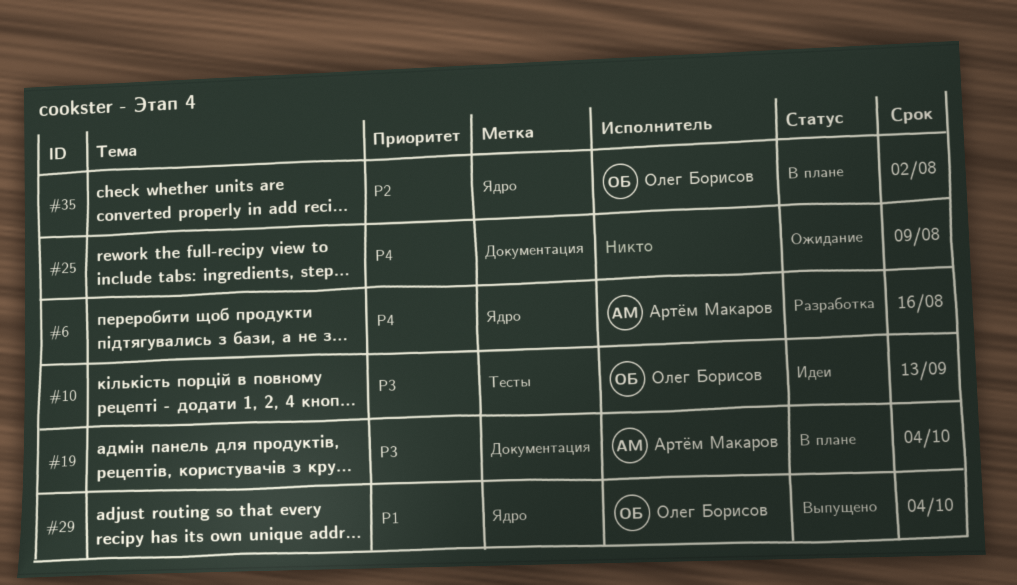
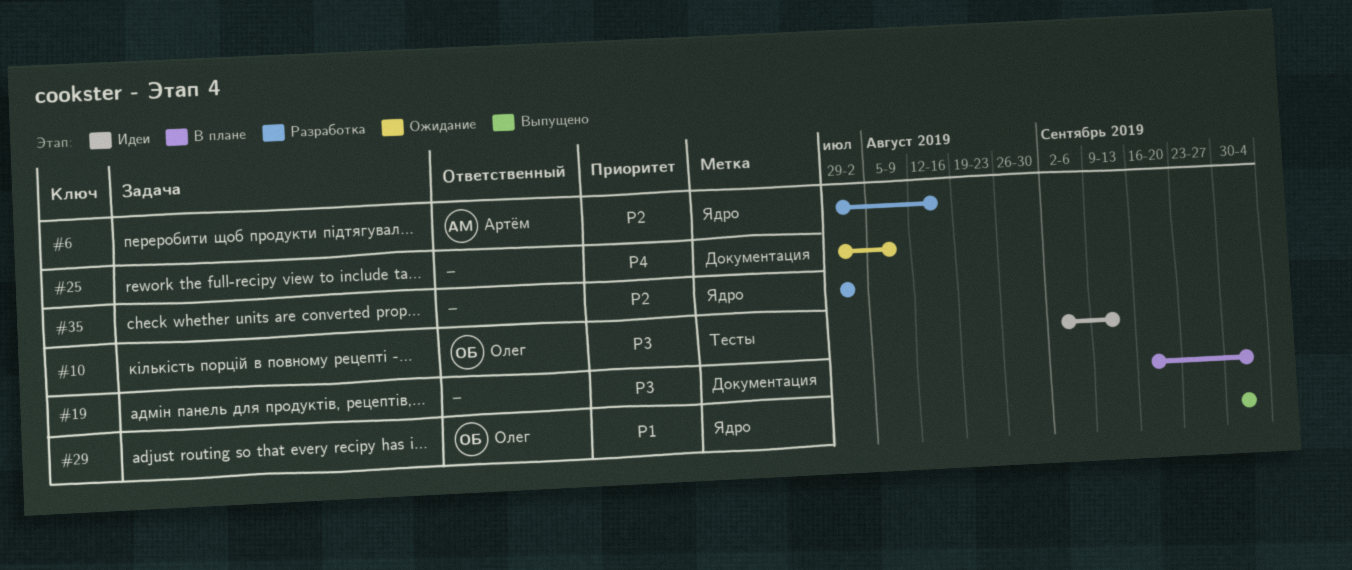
#6, priority: P4 -> P2
#19, owner: Артём Макаров -> none
#35, status: В плане -> Разработка
#35, owner: Олег Борисов -> none

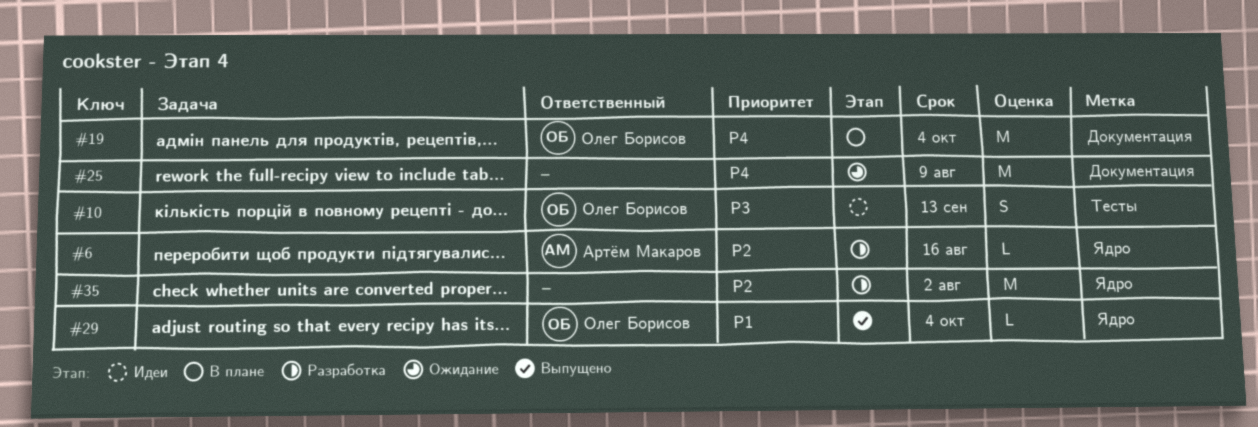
#19, owner: none -> Олег Борисов
#19, priority: P3 -> P4

